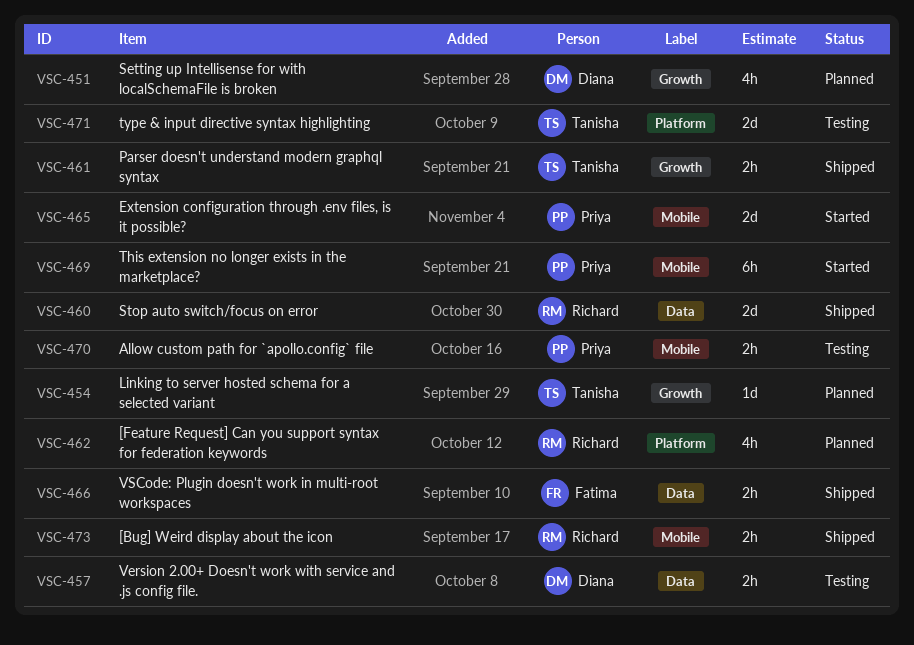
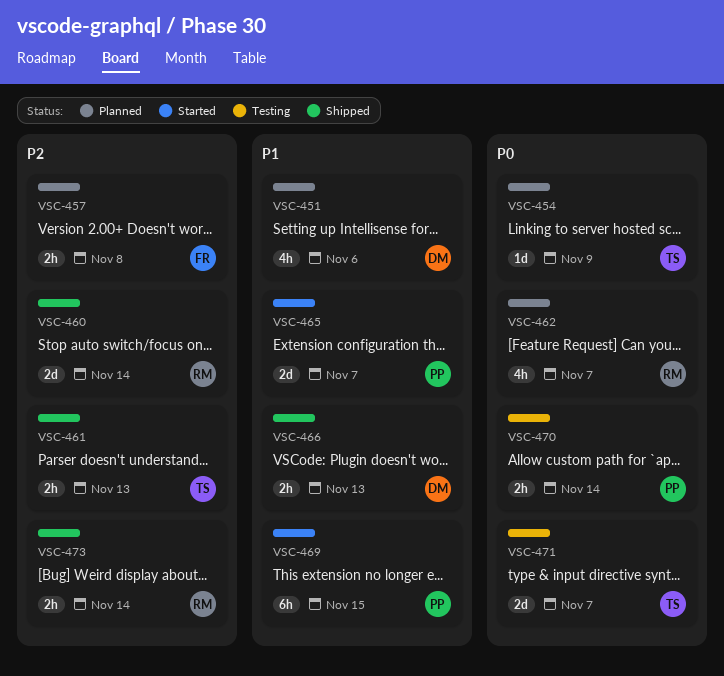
VSC-457, status: Testing -> Planned
VSC-457, owner: Diana -> Fatima
VSC-466, owner: Fatima -> Diana

